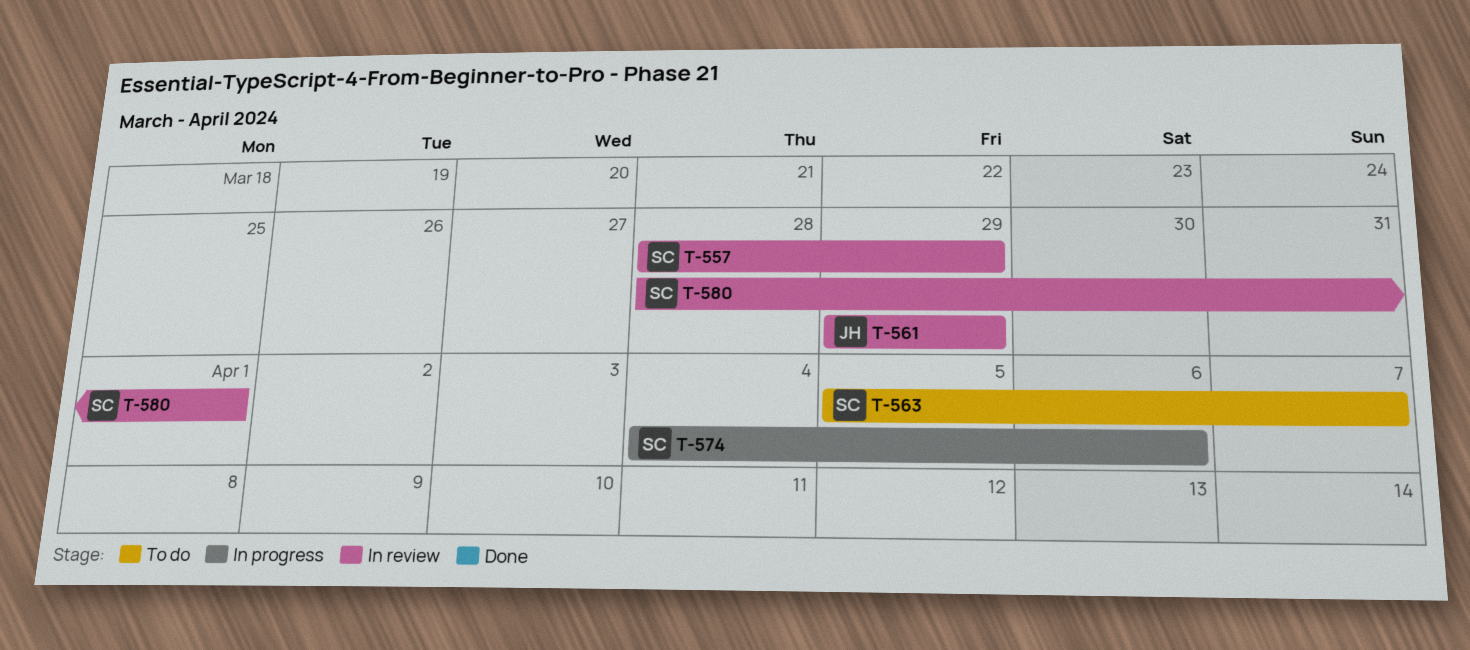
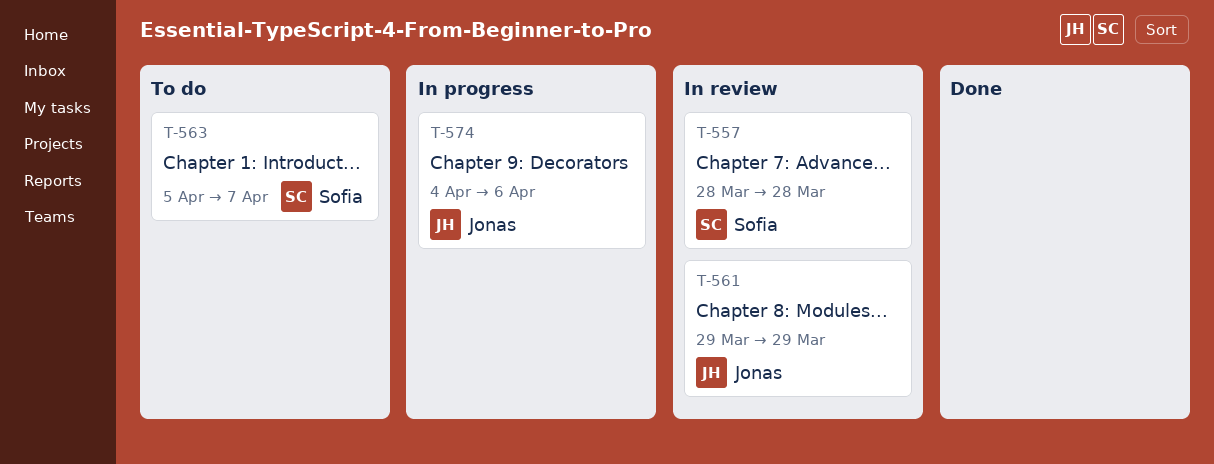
T-557, due: Mar 29 -> Mar 28
T-574, owner: Sofia -> Jonas
T-580: present -> none

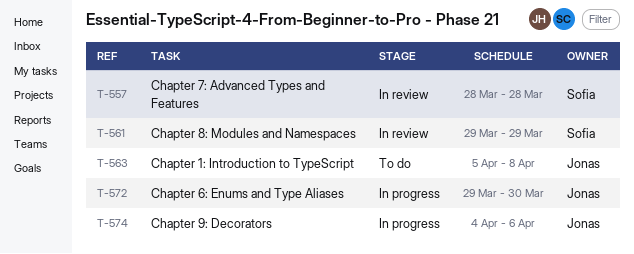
T-561, owner: Jonas -> Sofia
T-563, owner: Sofia -> Jonas
T-563, due: Apr 7 -> Apr 8
T-572: none -> present

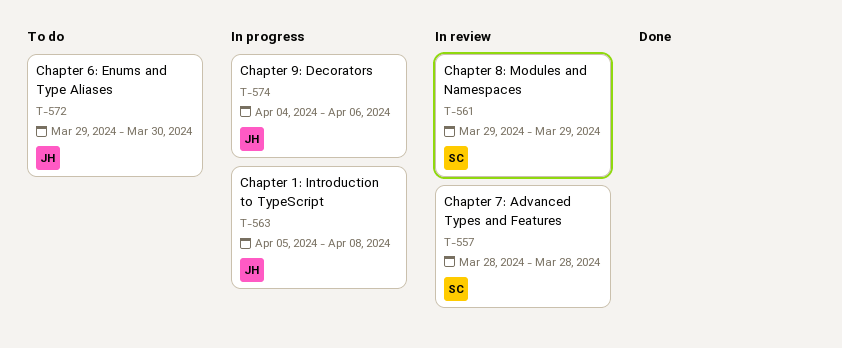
T-563, status: To do -> In progress
T-572, status: In progress -> To do

